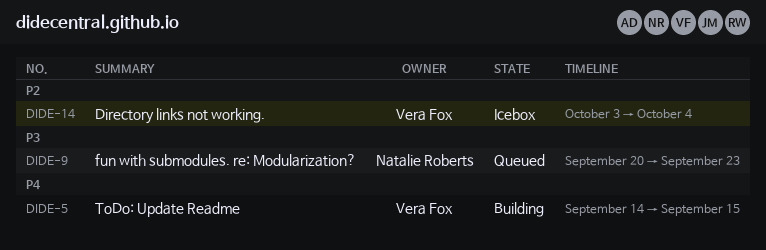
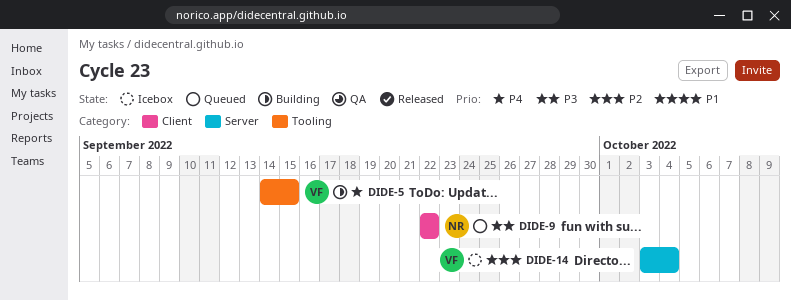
DIDE-9, start: Sep 20 -> Sep 22
DIDE-9, due: Sep 23 -> Sep 22

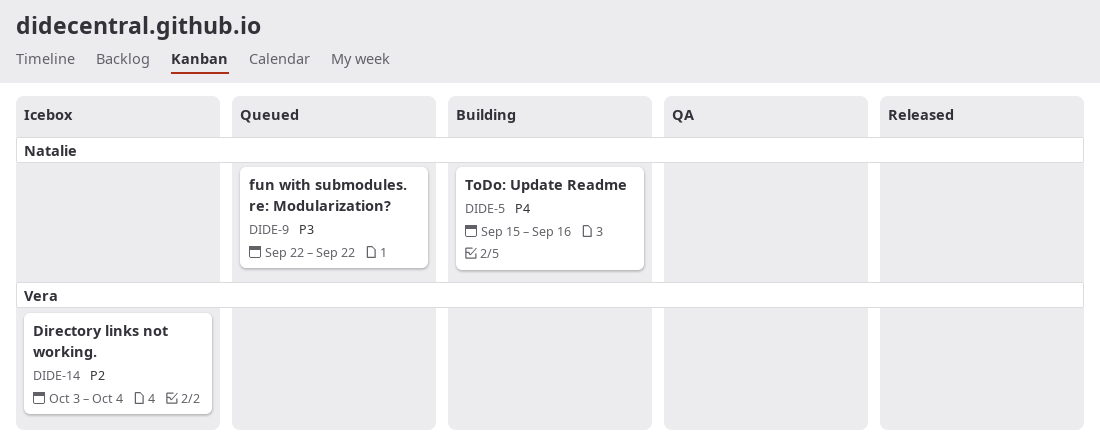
DIDE-5, owner: Vera -> Natalie
DIDE-5, start: Sep 14 -> Sep 15
DIDE-5, due: Sep 15 -> Sep 16

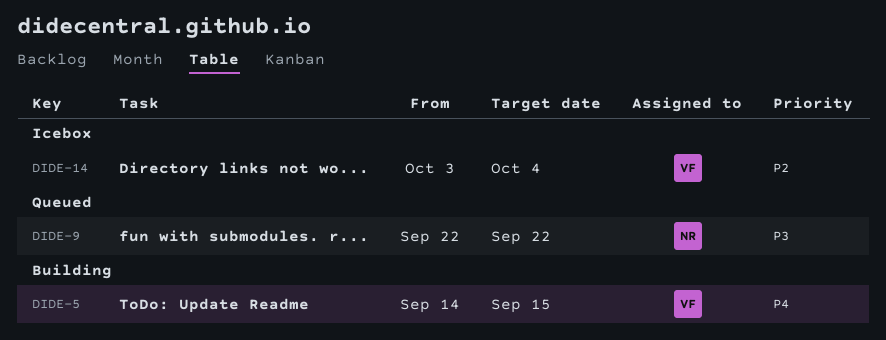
DIDE-5, owner: Natalie -> Vera
DIDE-5, start: Sep 15 -> Sep 14
DIDE-5, due: Sep 16 -> Sep 15

